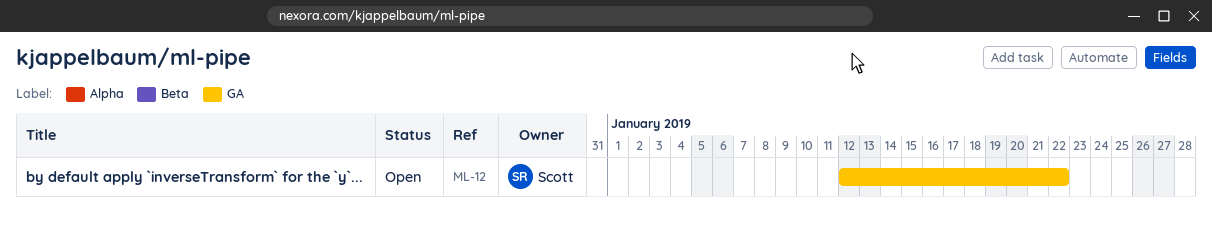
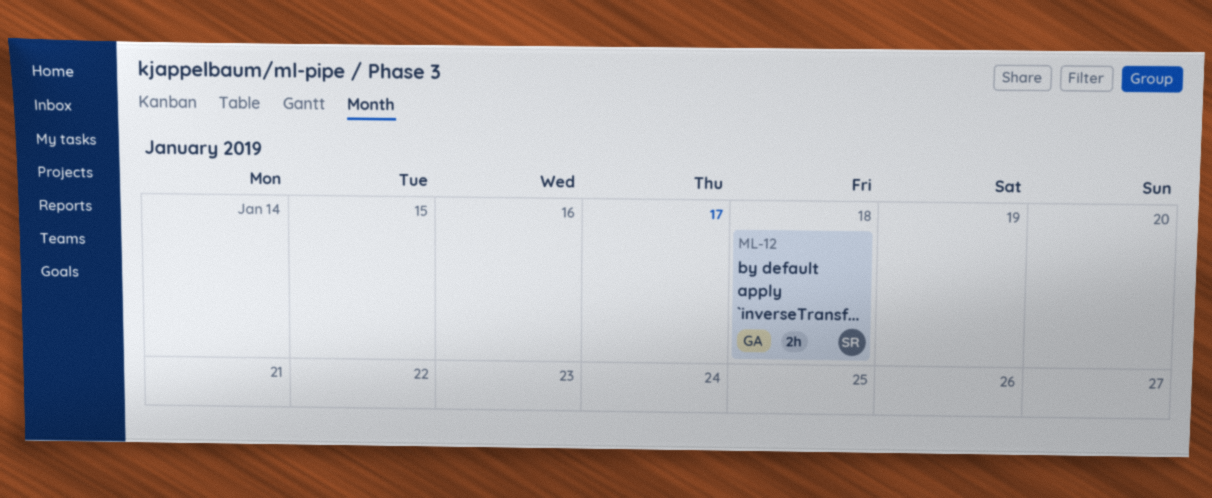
ML-12, due: Jan 22 -> Jan 18

